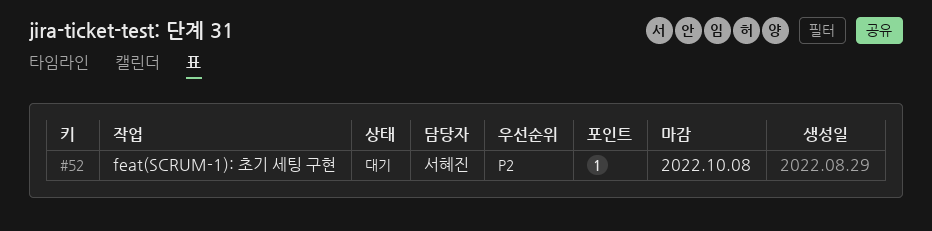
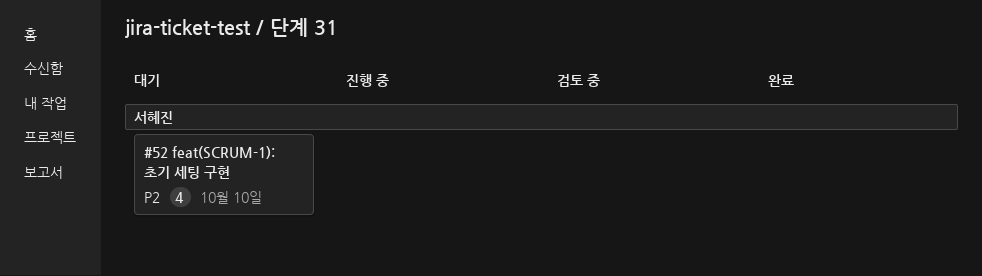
#52, estimate: 1 -> 4
#52, due: Oct 8 -> Oct 10

